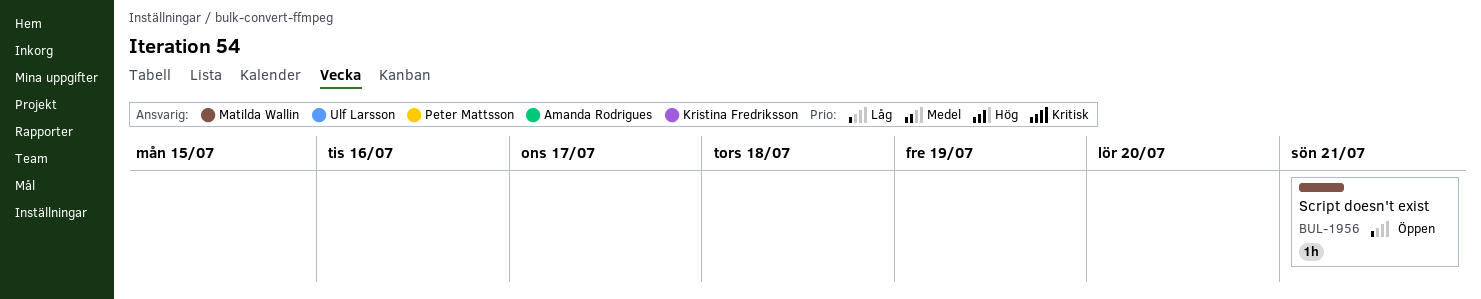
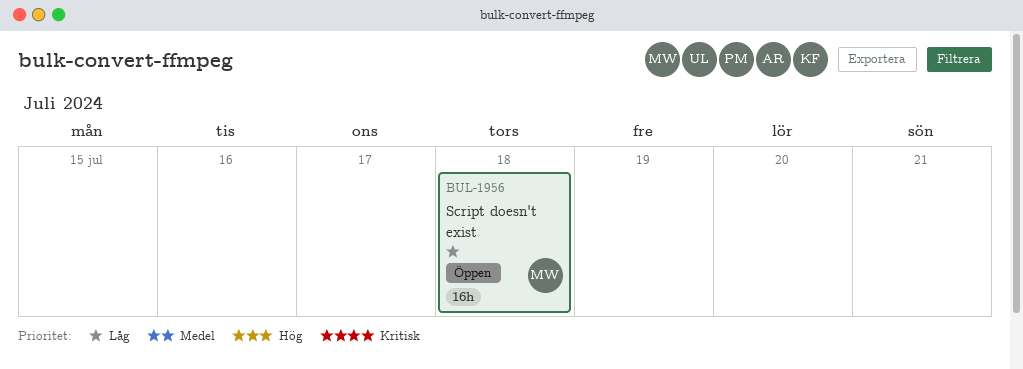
BUL-1956, estimate: 1h -> 16h
BUL-1956, due: Jul 21 -> Jul 18

